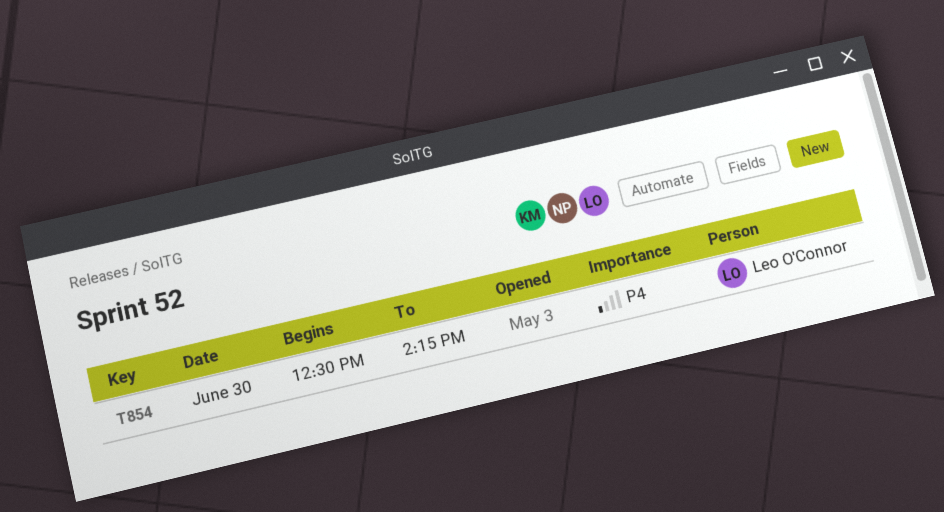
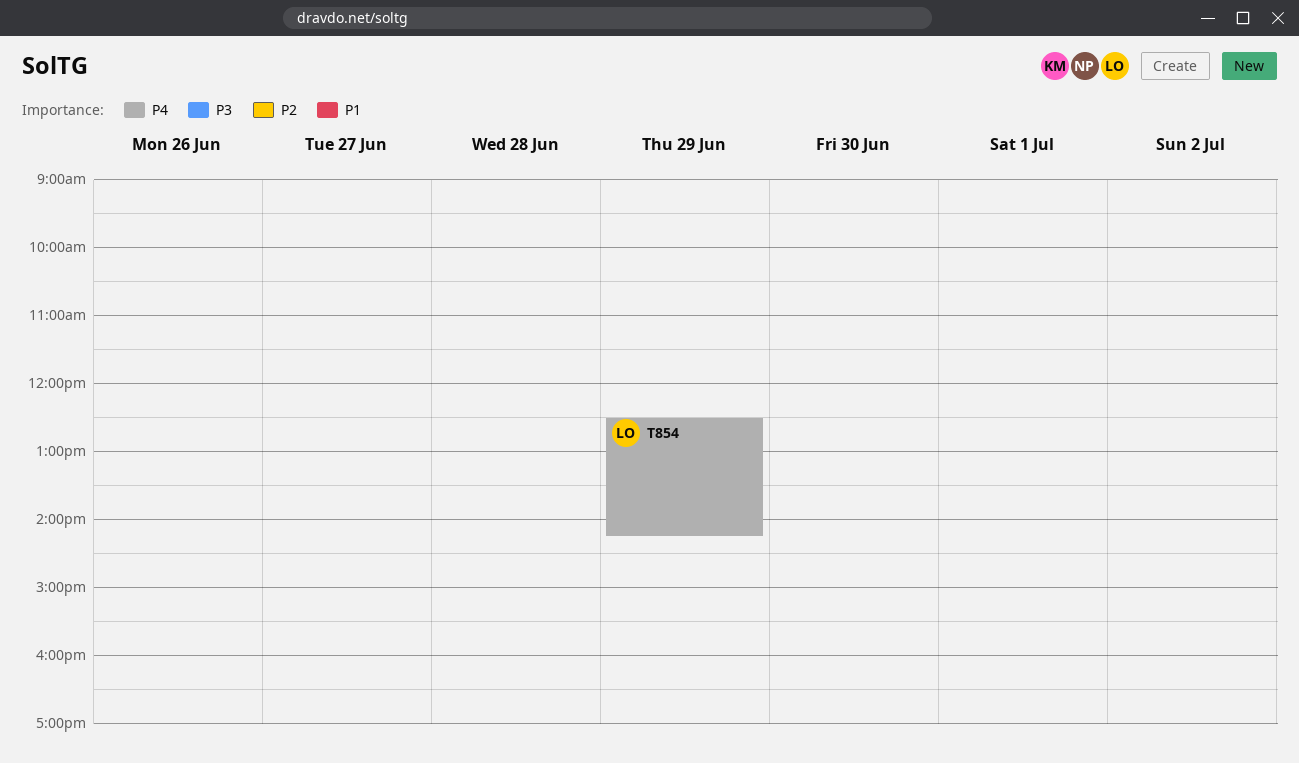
T854, day: Jun 30 -> Jun 29

